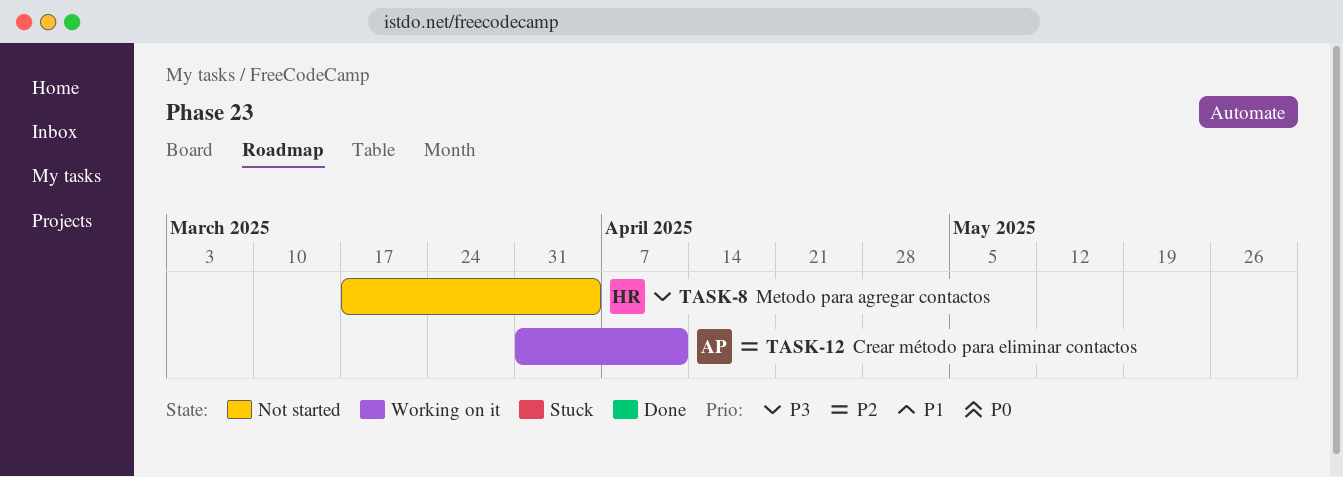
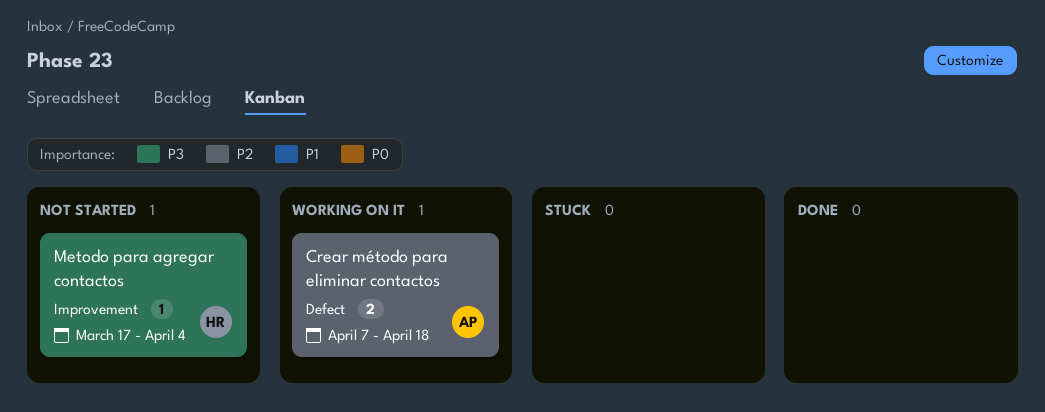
Crear método para eliminar contactos, start: Mar 31 -> Apr 7
Crear método para eliminar contactos, due: Apr 11 -> Apr 18

